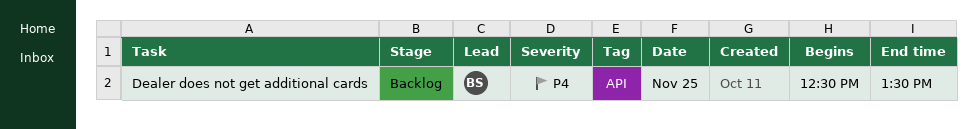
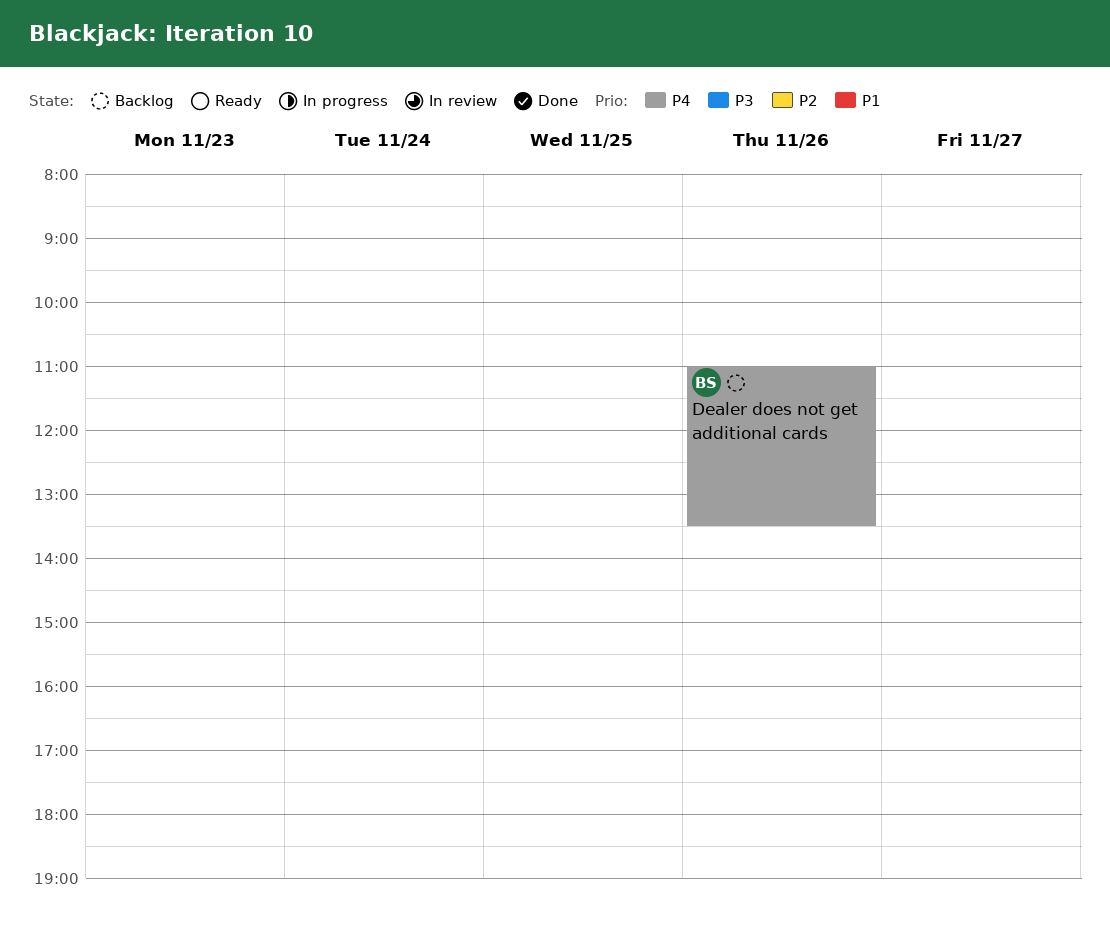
Dealer does not get additional cards, day: Nov 25 -> Nov 26
Dealer does not get additional cards, begins: 12:30 -> 11:00

